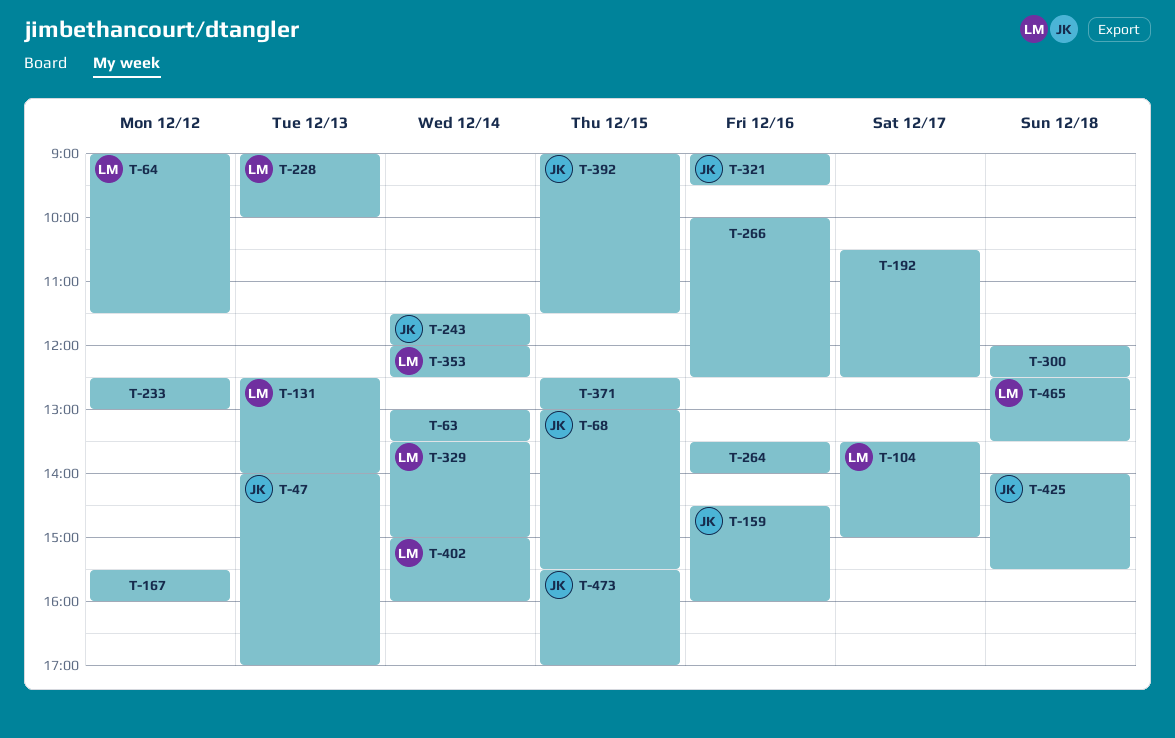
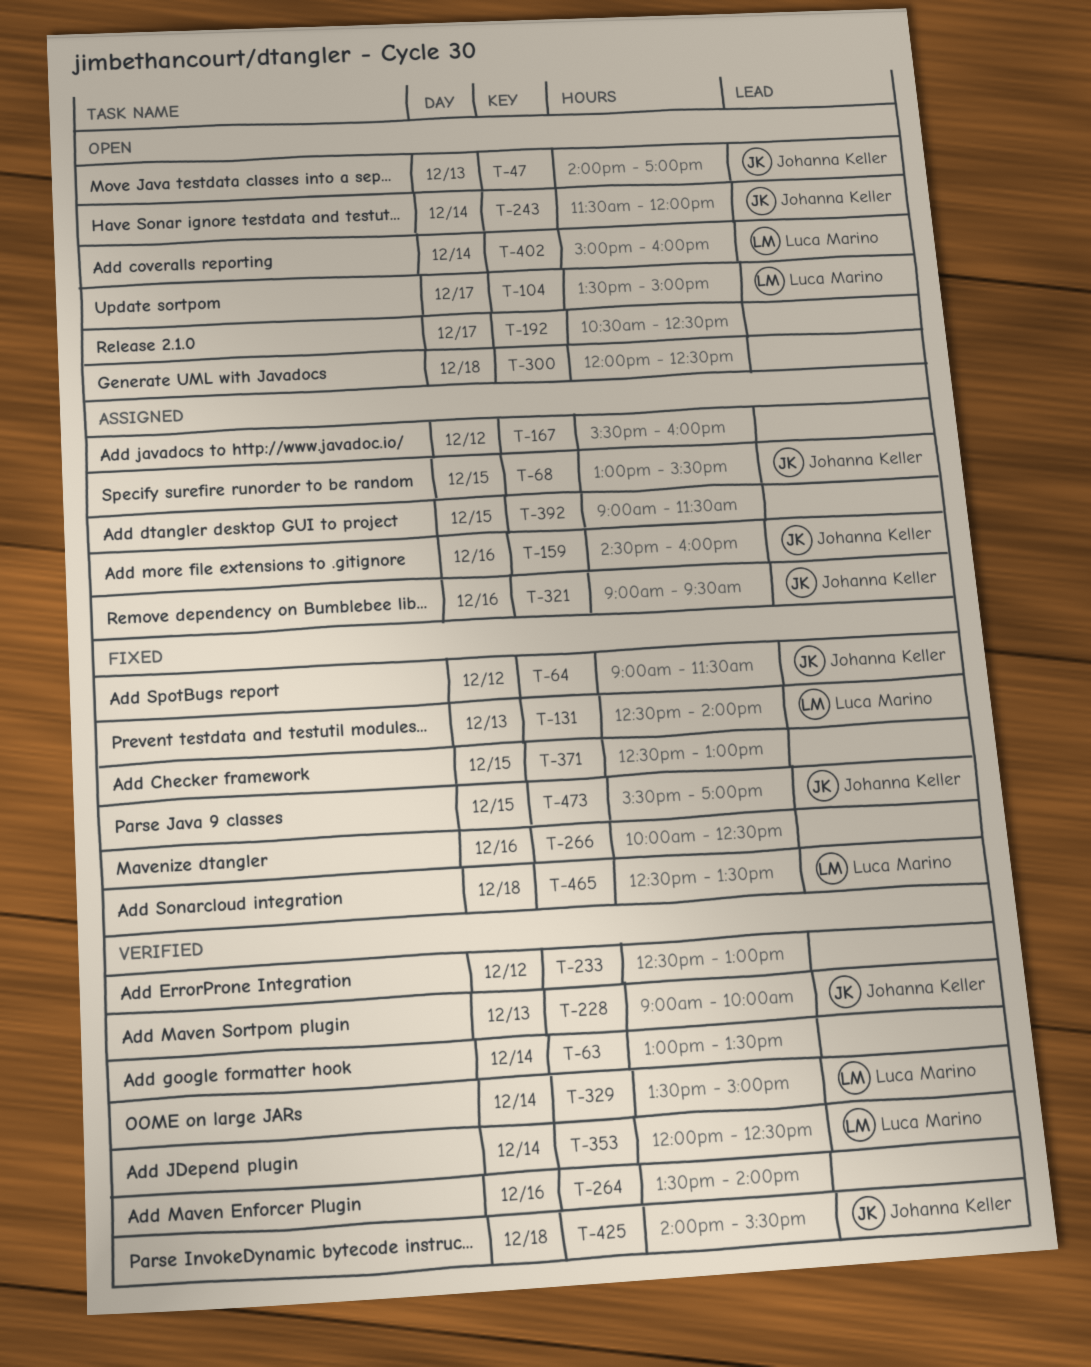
T-64, owner: Luca Marino -> Johanna Keller
T-228, owner: Luca Marino -> Johanna Keller
T-392, owner: Johanna Keller -> none

